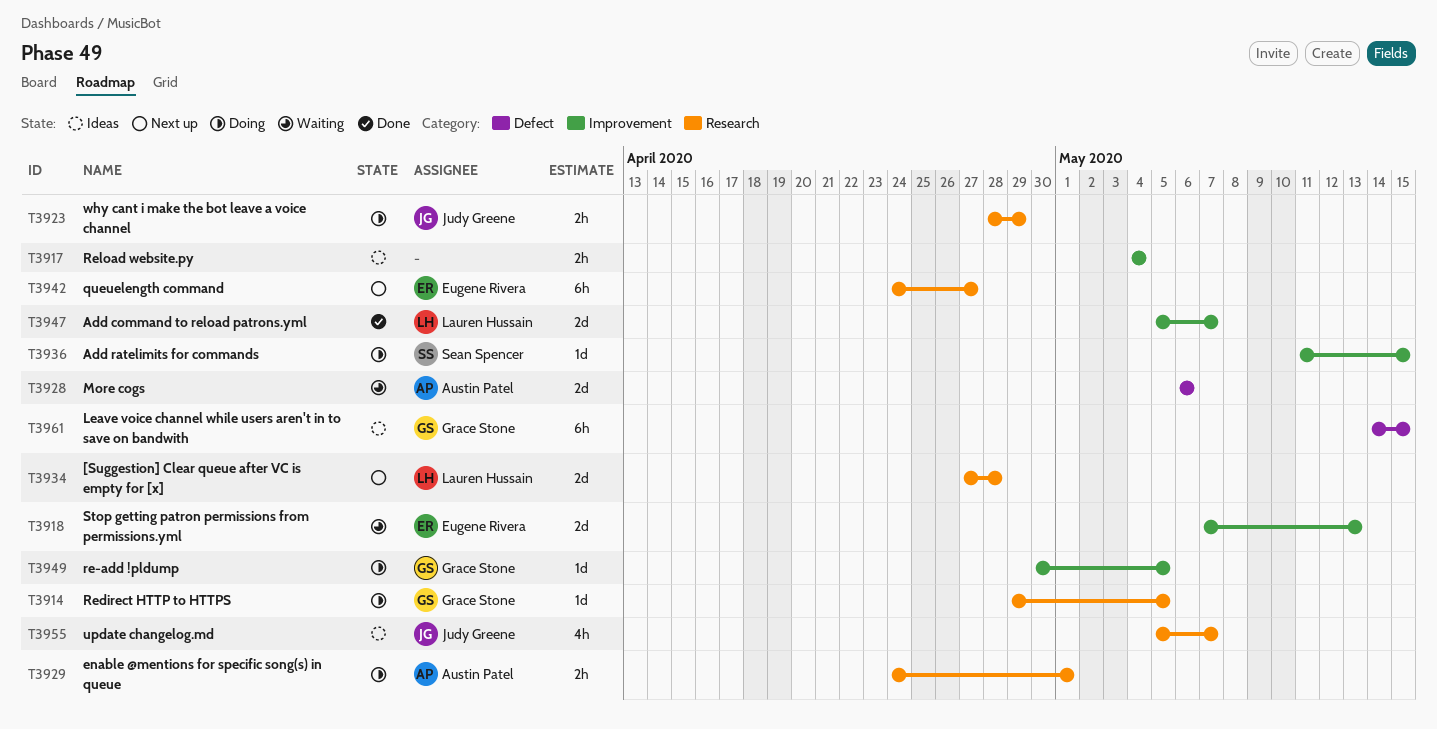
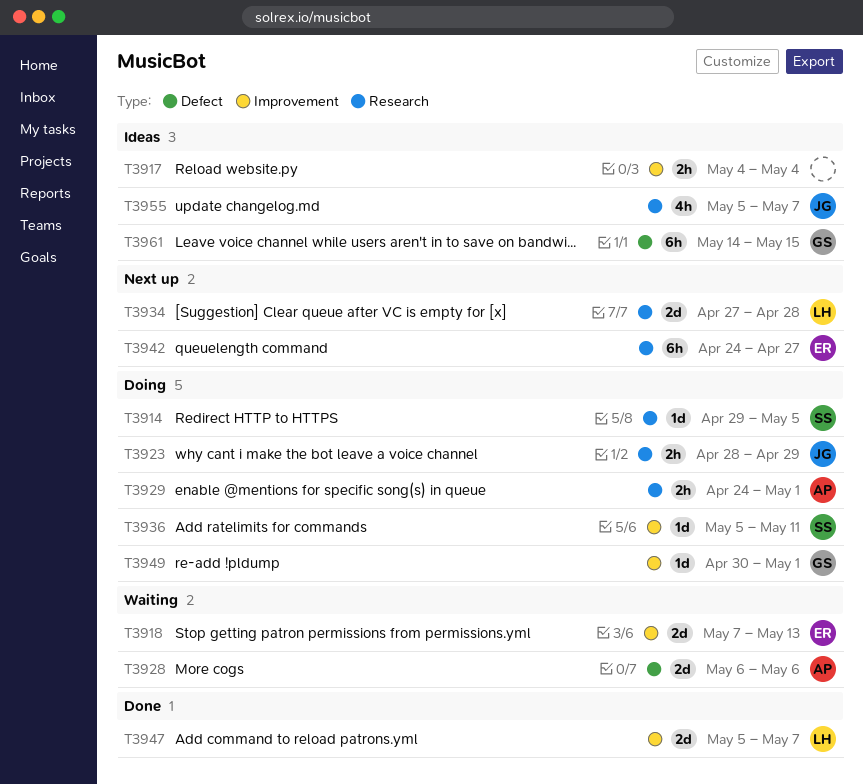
T3914, owner: Grace Stone -> Sean Spencer
T3936, start: May 11 -> May 5
T3936, due: May 15 -> May 11
T3949, due: May 5 -> May 1

